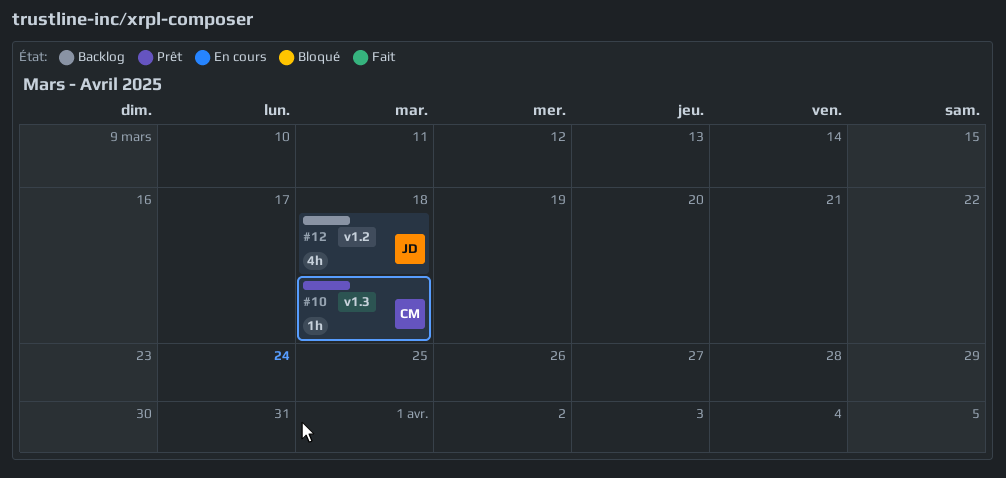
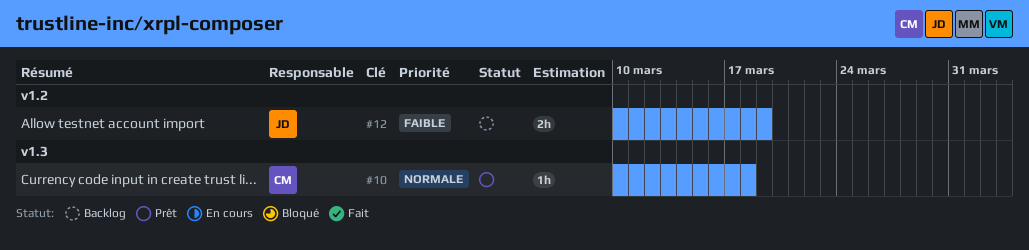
#12, estimate: 4h -> 2h
#12, due: Mar 18 -> Mar 19

